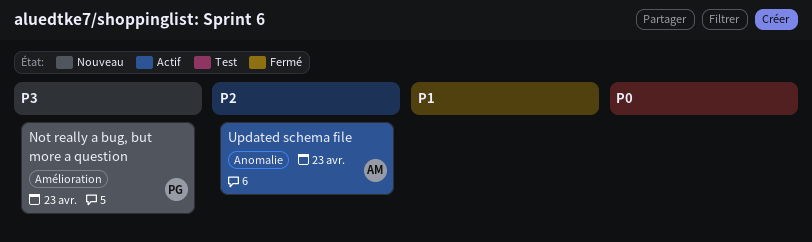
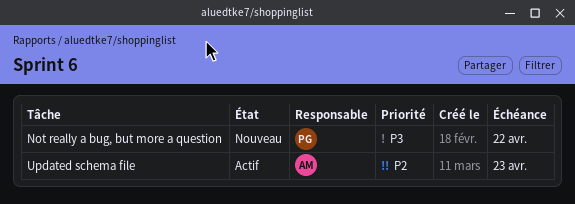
Not really a bug, but more a question, due: Apr 23 -> Apr 22

